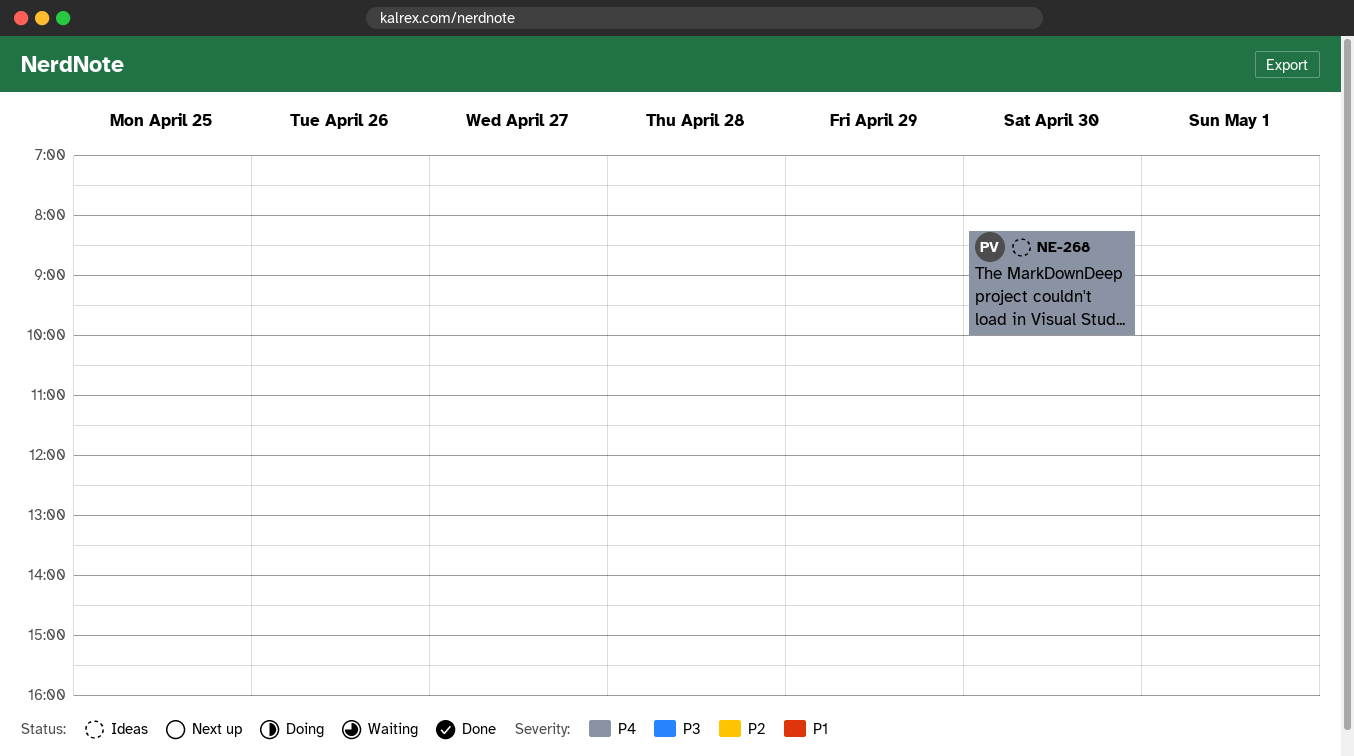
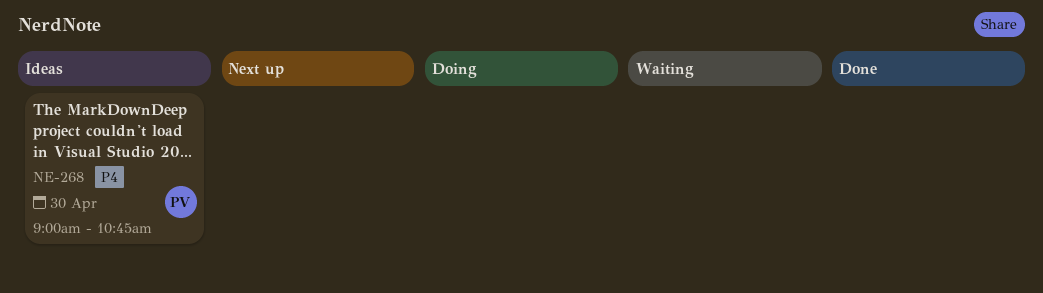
NE-268, begins: 08:15 -> 09:00
NE-268, ends: 10:00 -> 10:45

